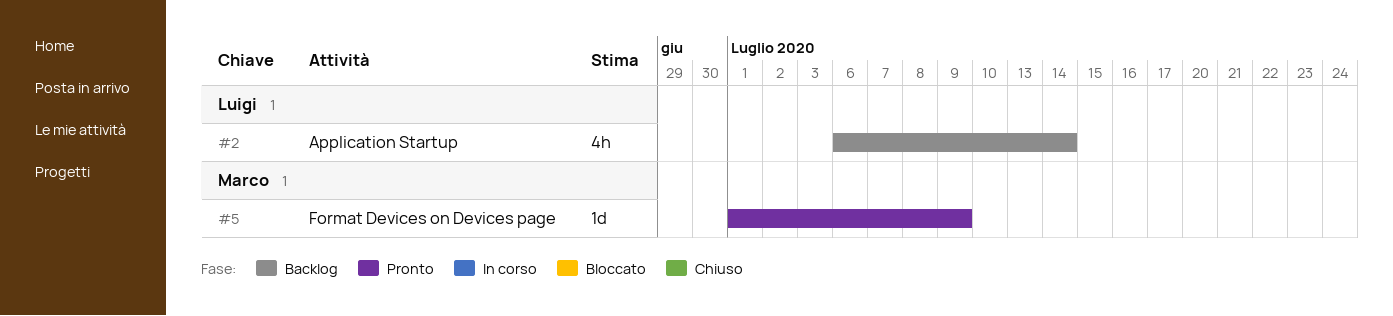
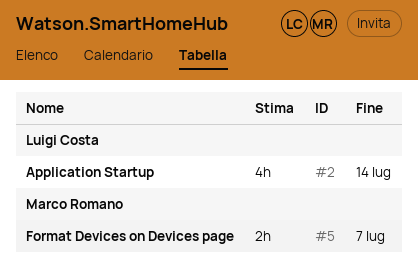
#5, estimate: 1d -> 2h
#5, due: Jul 9 -> Jul 7

